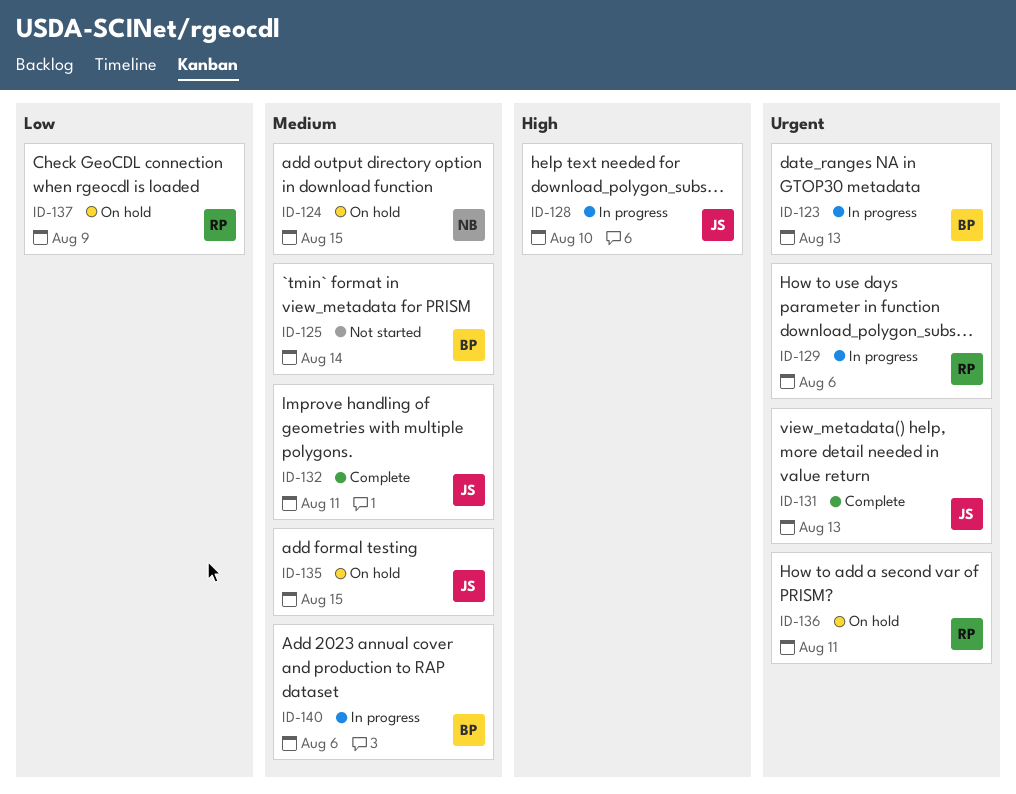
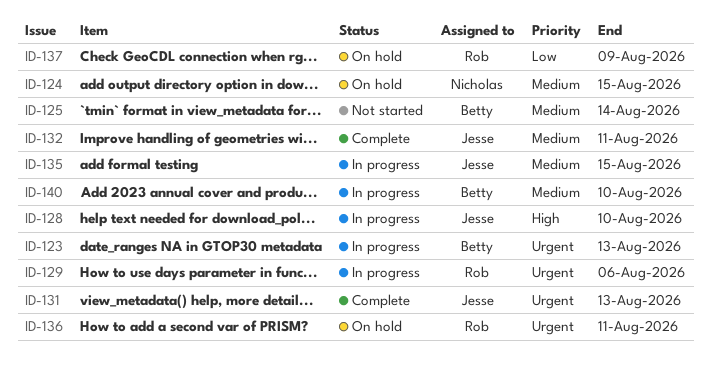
ID-135, status: On hold -> In progress
ID-140, due: Aug 6 -> Aug 10

